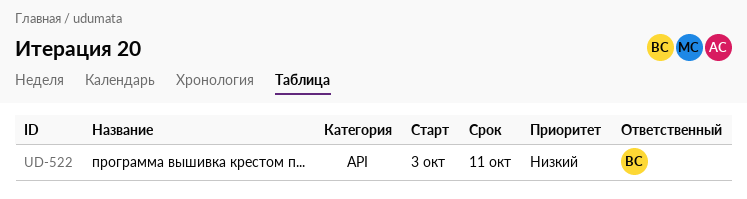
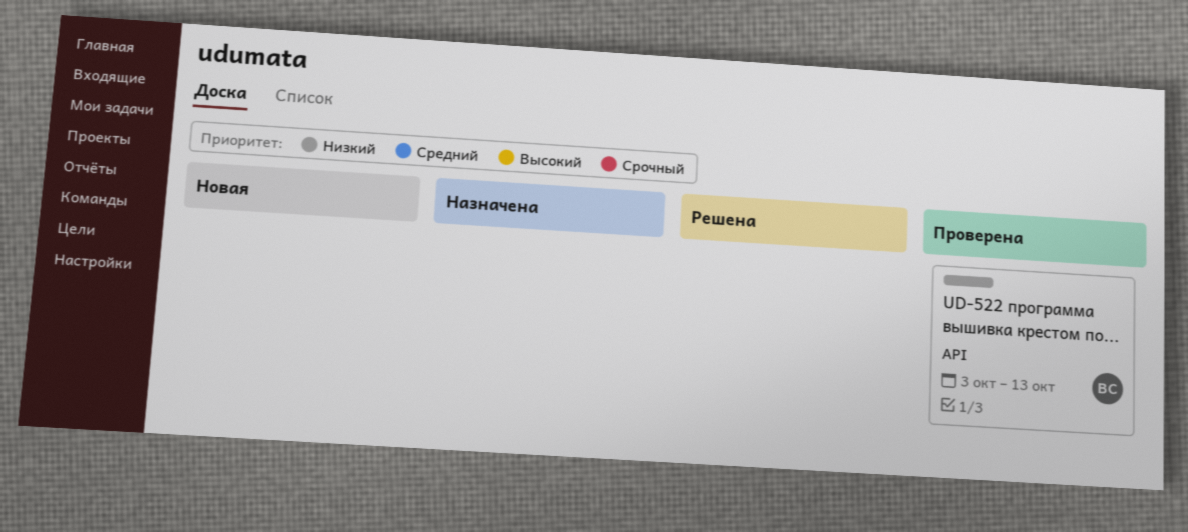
UD-522, due: Oct 11 -> Oct 13

